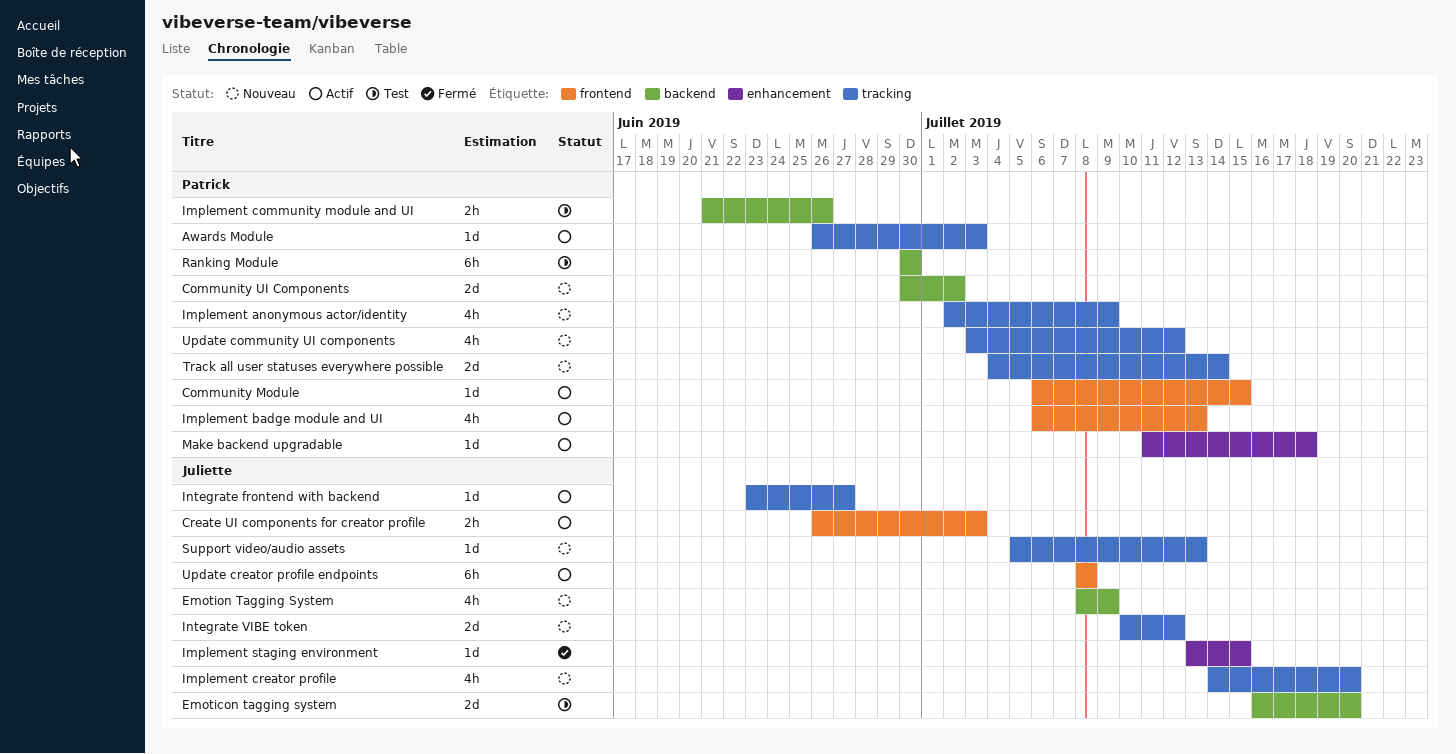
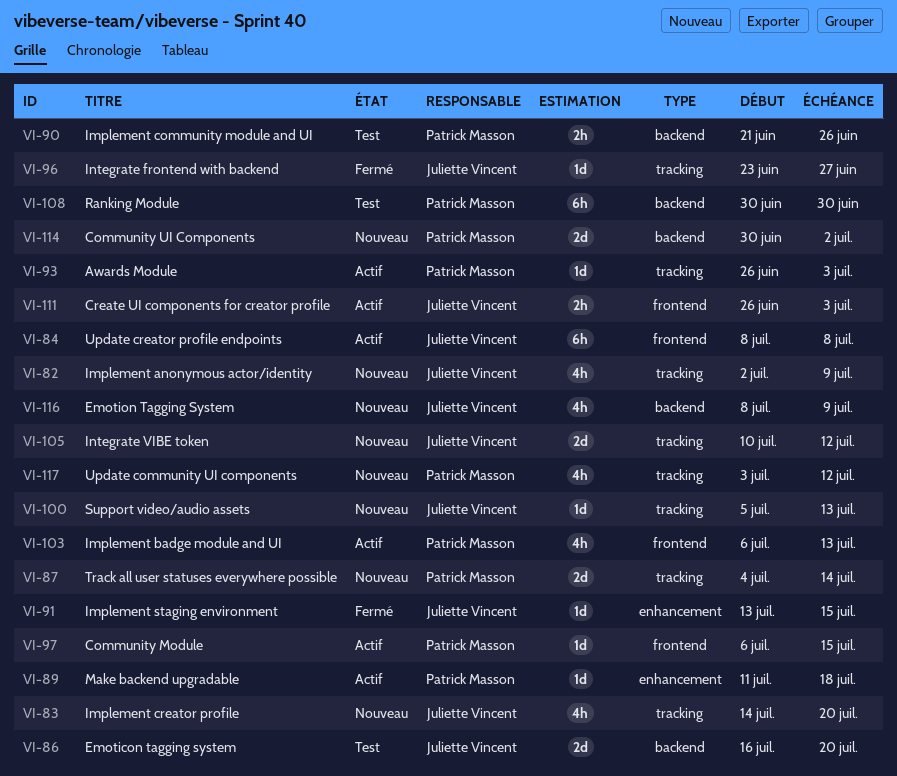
Implement anonymous actor/identity, owner: Patrick Masson -> Juliette Vincent
Integrate frontend with backend, status: Actif -> Fermé

